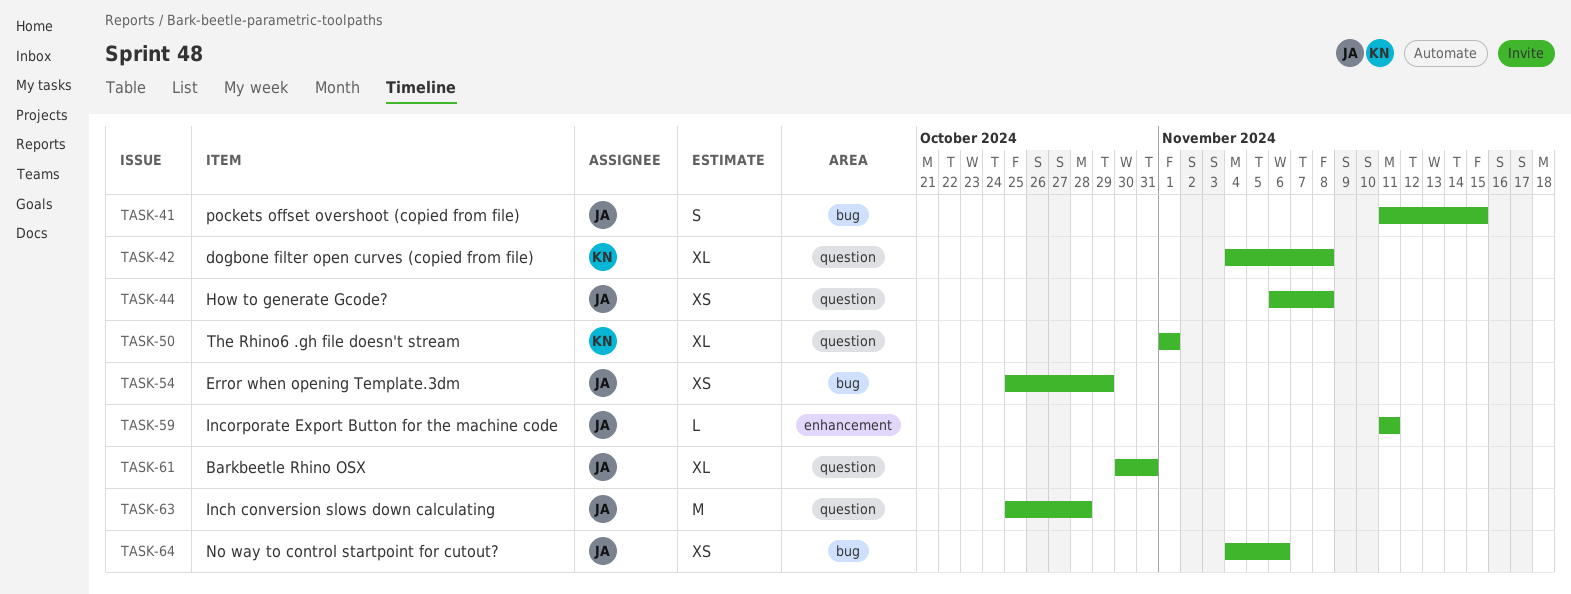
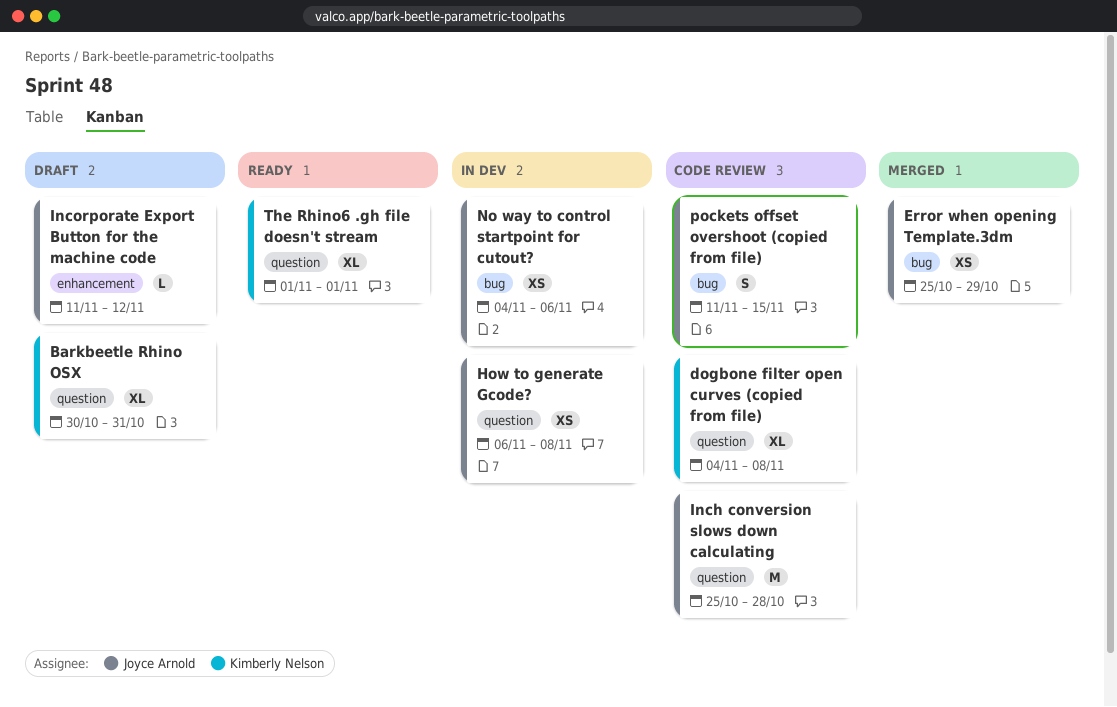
Barkbeetle Rhino OSX, owner: Joyce Arnold -> Kimberly Nelson
Incorporate Export Button for the machine code, due: Nov 11 -> Nov 12

